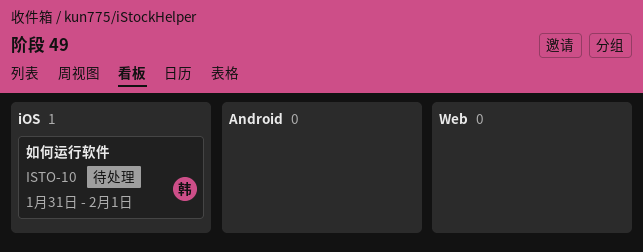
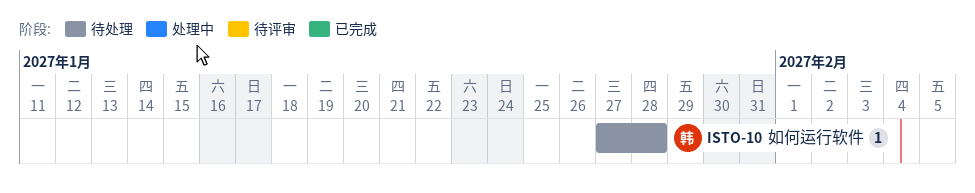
ISTO-10, start: Jan 31 -> Jan 27
ISTO-10, due: Feb 1 -> Jan 28

